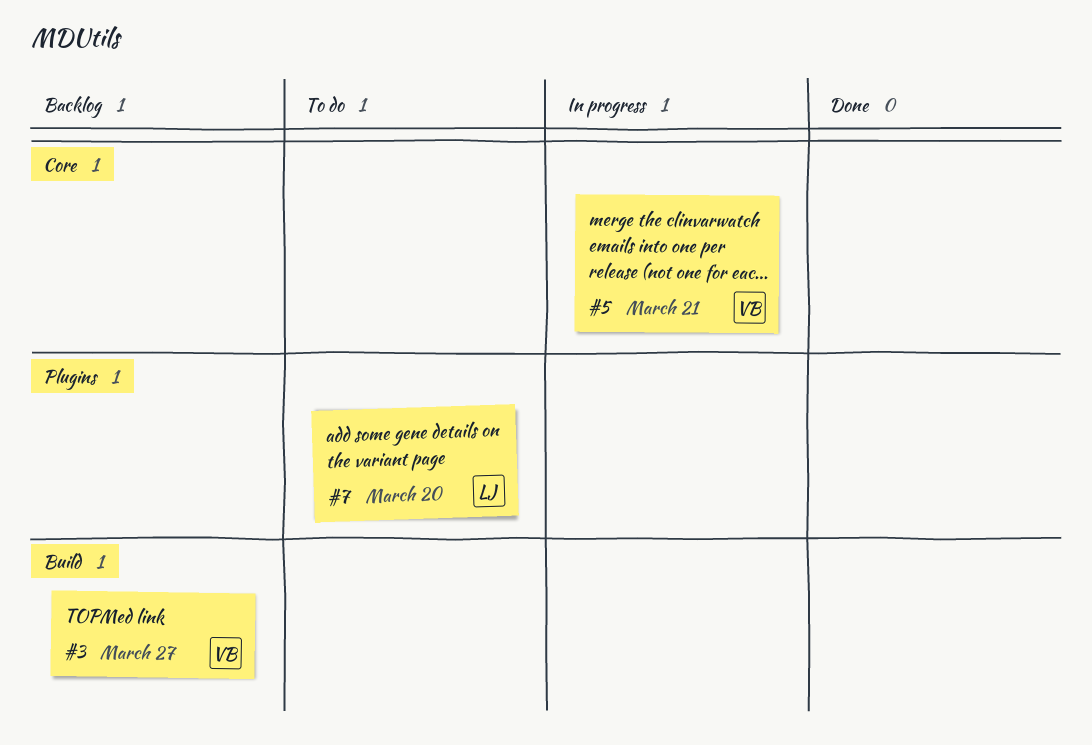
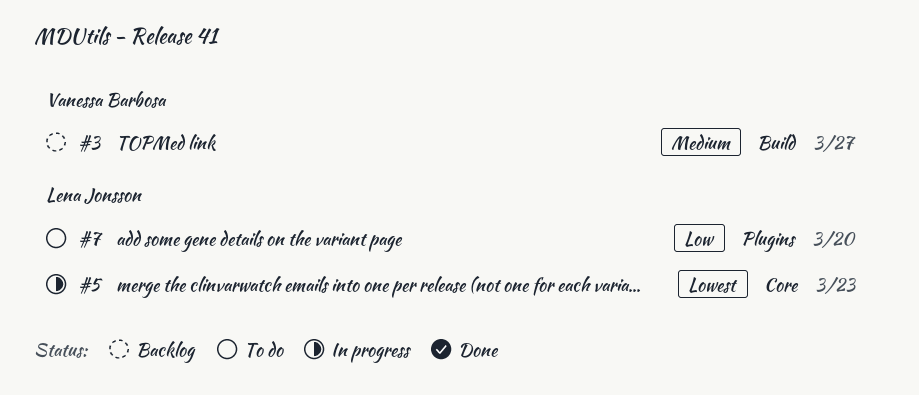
#5, owner: Vanessa Barbosa -> Lena Jonsson
#5, due: Mar 21 -> Mar 23

